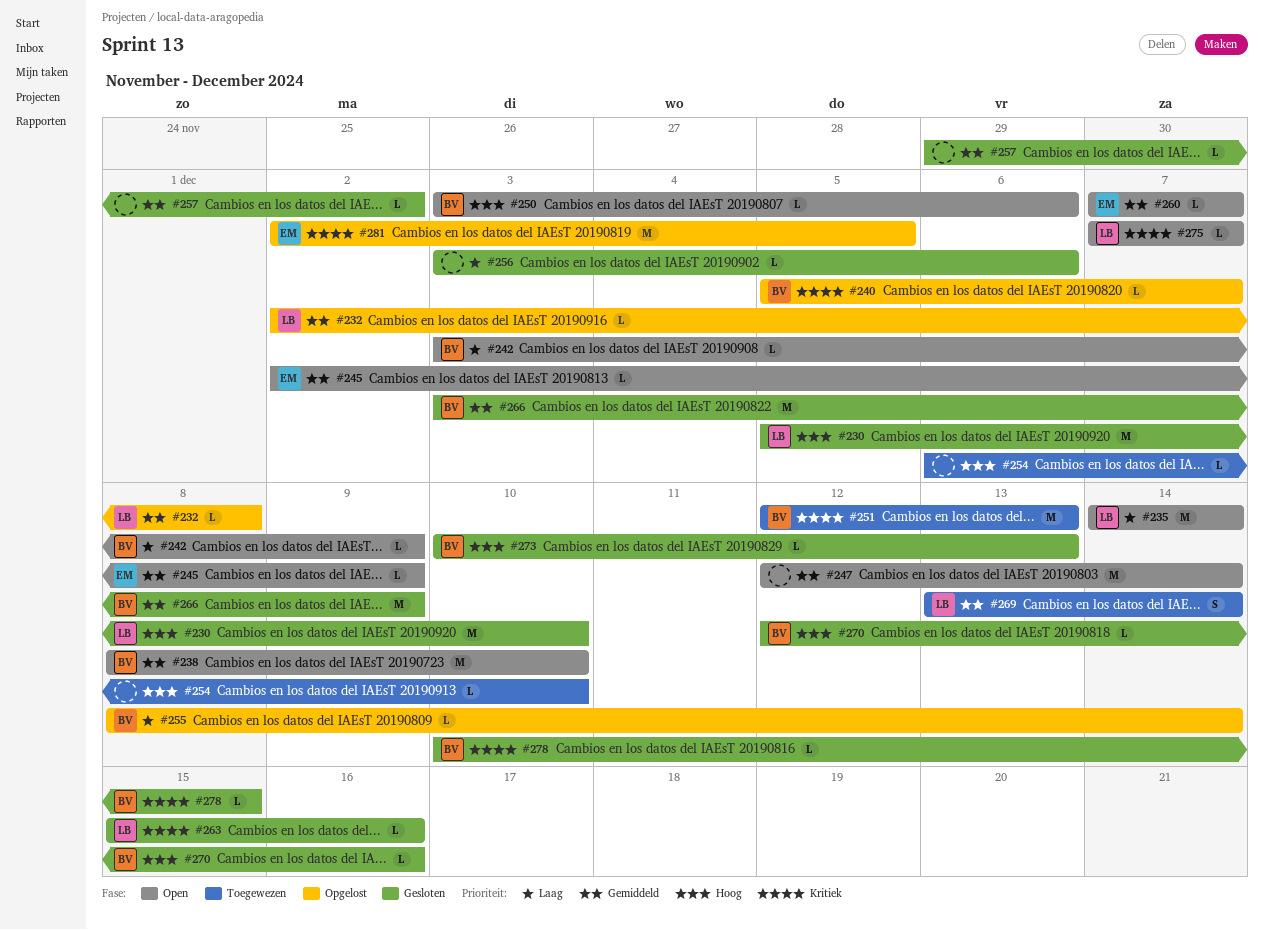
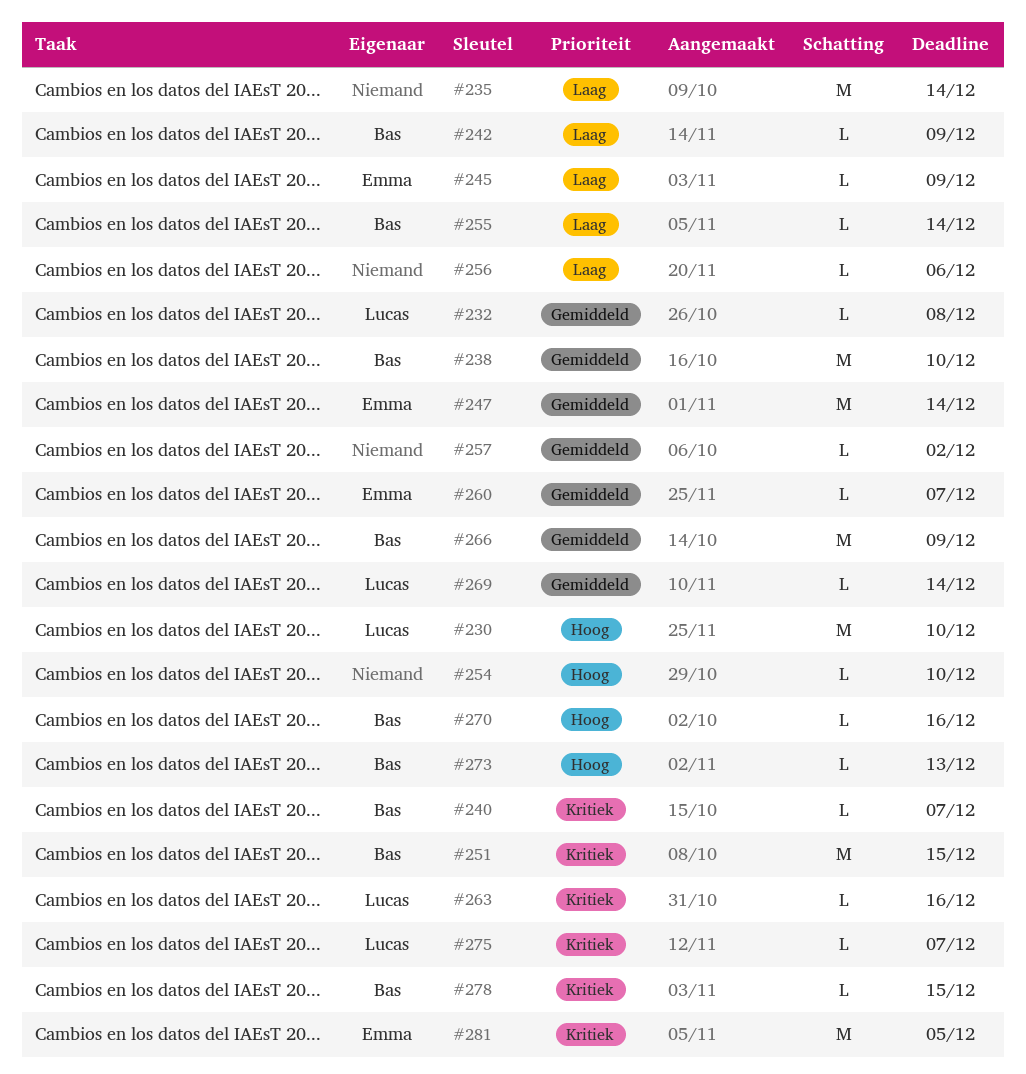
#235, owner: Lucas -> none
#245, priority: Gemiddeld -> Laag
#247, owner: none -> Emma
#250: present -> none
#251, due: Dec 13 -> Dec 15
#269, estimate: S -> L

